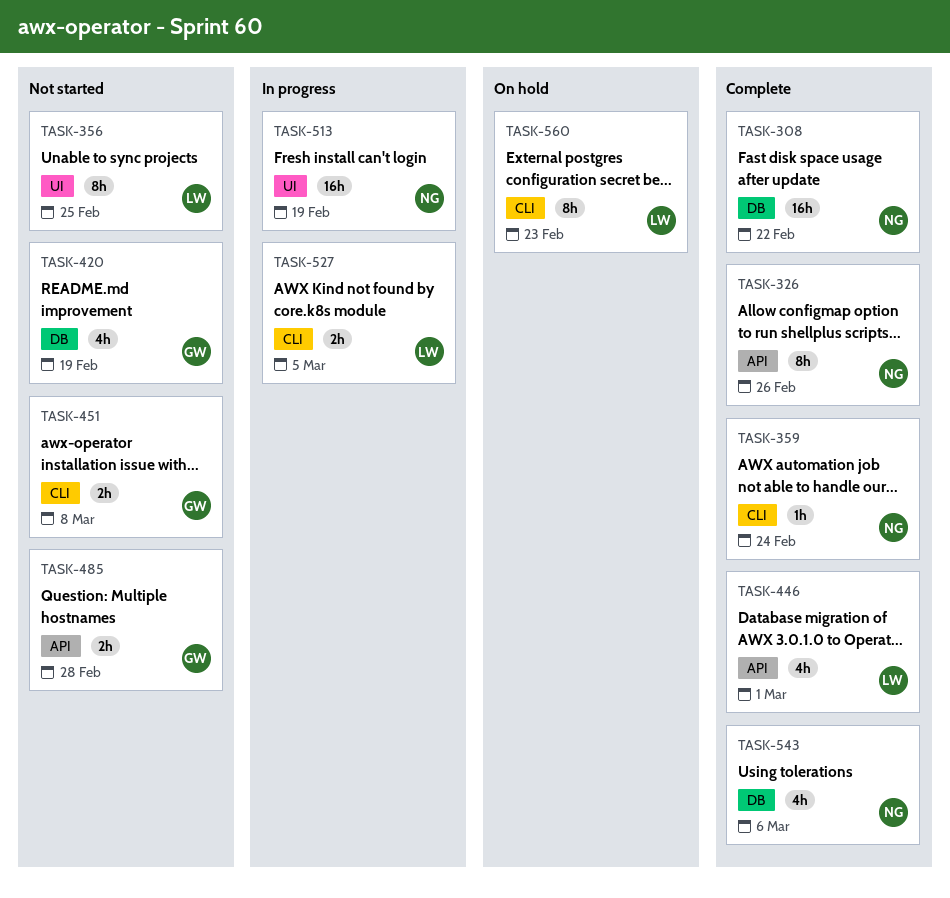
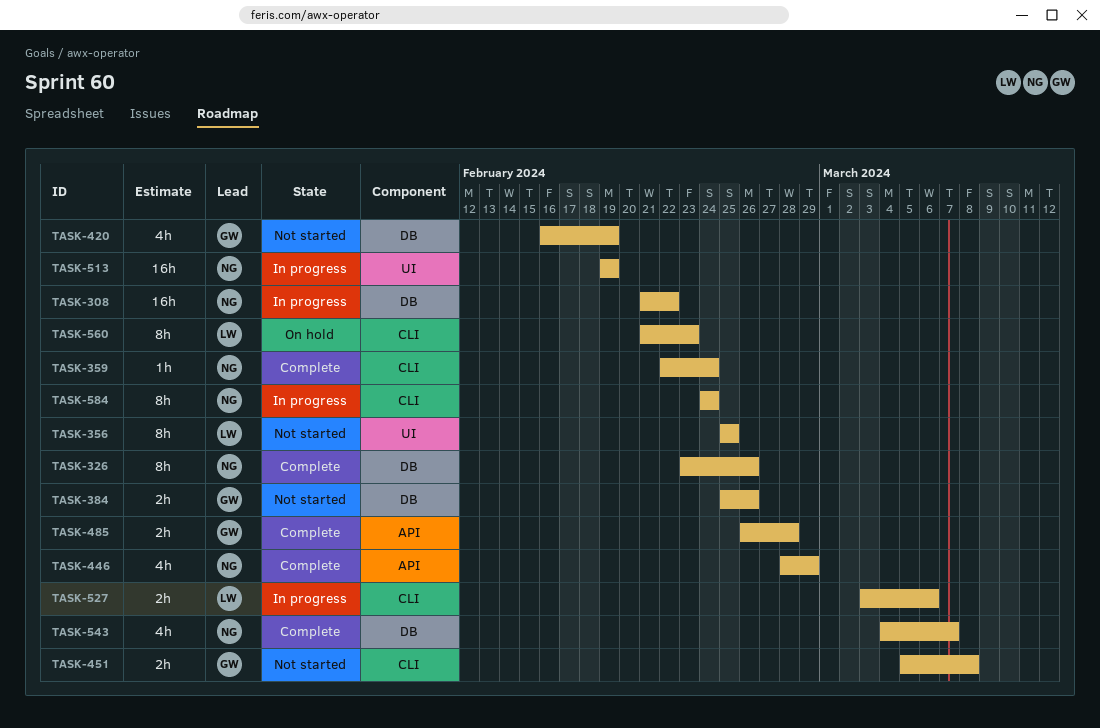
TASK-308, status: Complete -> In progress
TASK-326, label: API -> DB
TASK-384: none -> present
TASK-446, owner: LW -> NG
TASK-446, due: Mar 1 -> Feb 29
TASK-485, status: Not started -> Complete
TASK-527, due: Mar 5 -> Mar 6
TASK-543, due: Mar 6 -> Mar 7
TASK-584: none -> present

